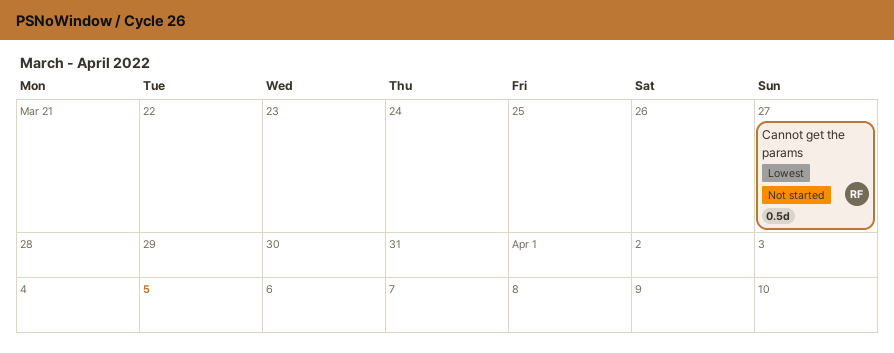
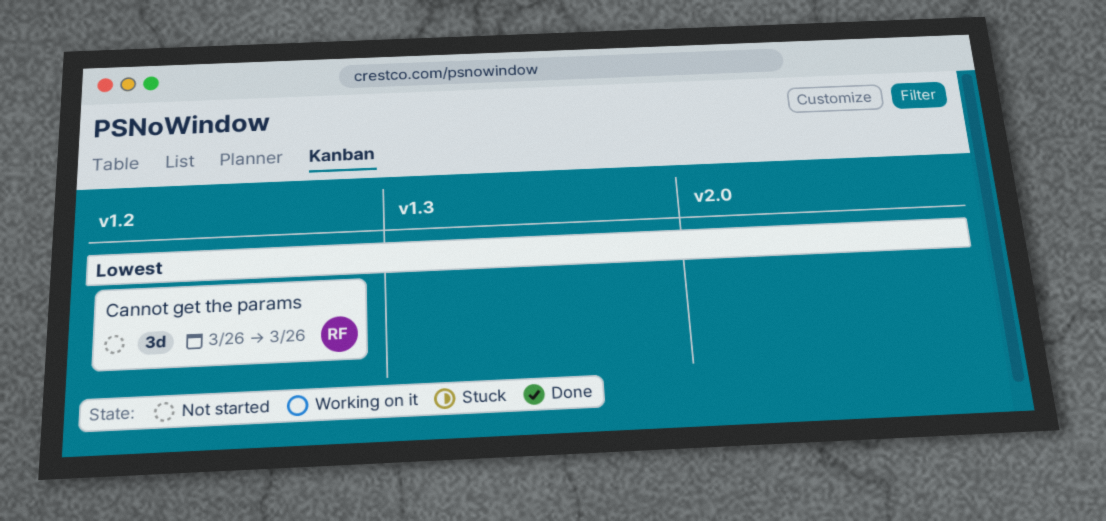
Cannot get the params, estimate: 0.5d -> 3d
Cannot get the params, due: Mar 27 -> Mar 26

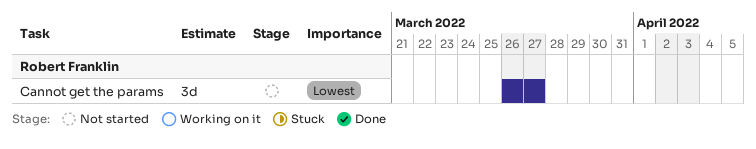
Cannot get the params, due: Mar 26 -> Mar 27

